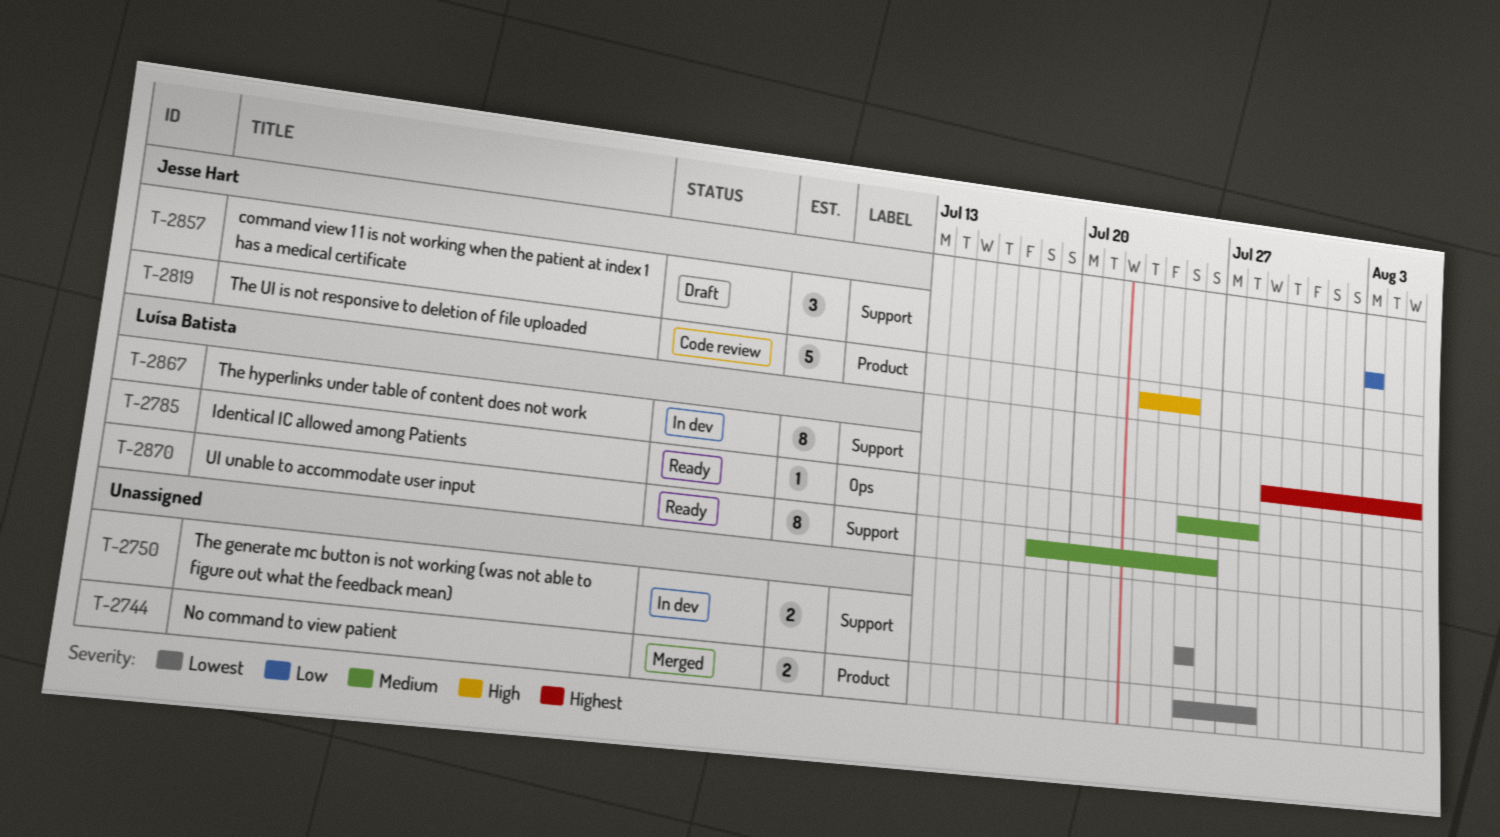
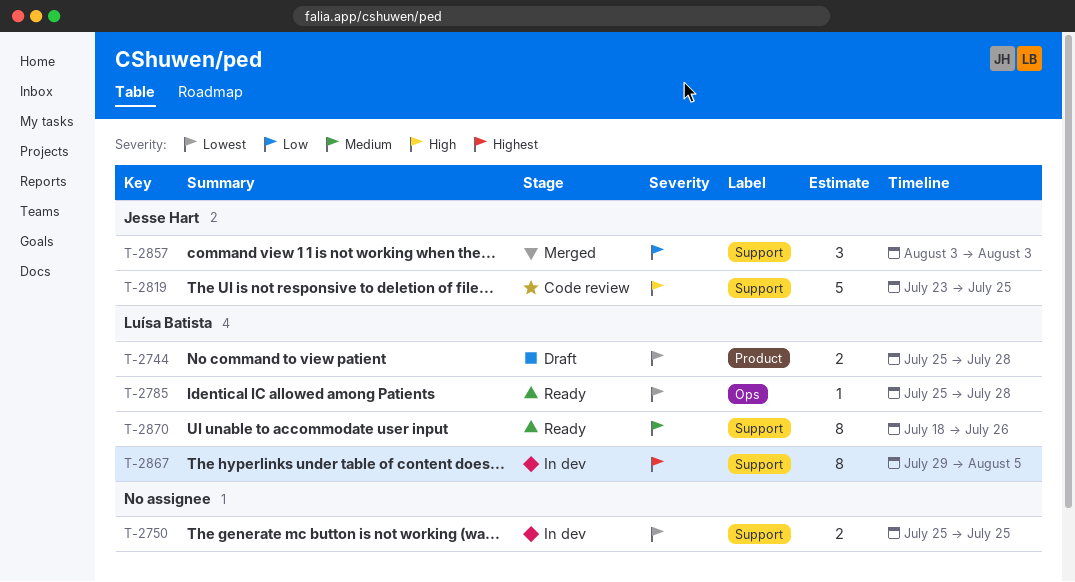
T-2744, status: Merged -> Draft
T-2744, owner: none -> Luísa Batista
T-2785, priority: Medium -> Lowest
T-2819, label: Product -> Support
T-2857, status: Draft -> Merged

